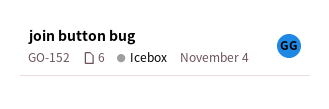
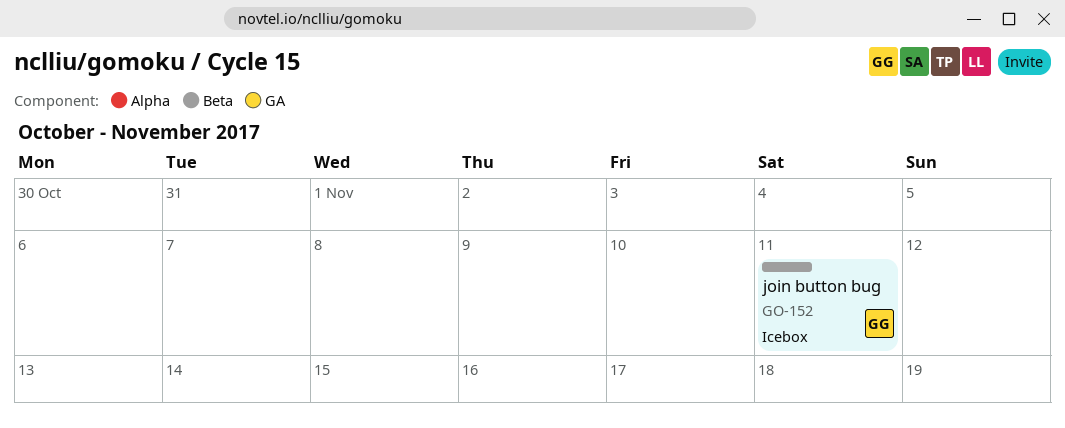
GO-152, due: Nov 4 -> Nov 11

